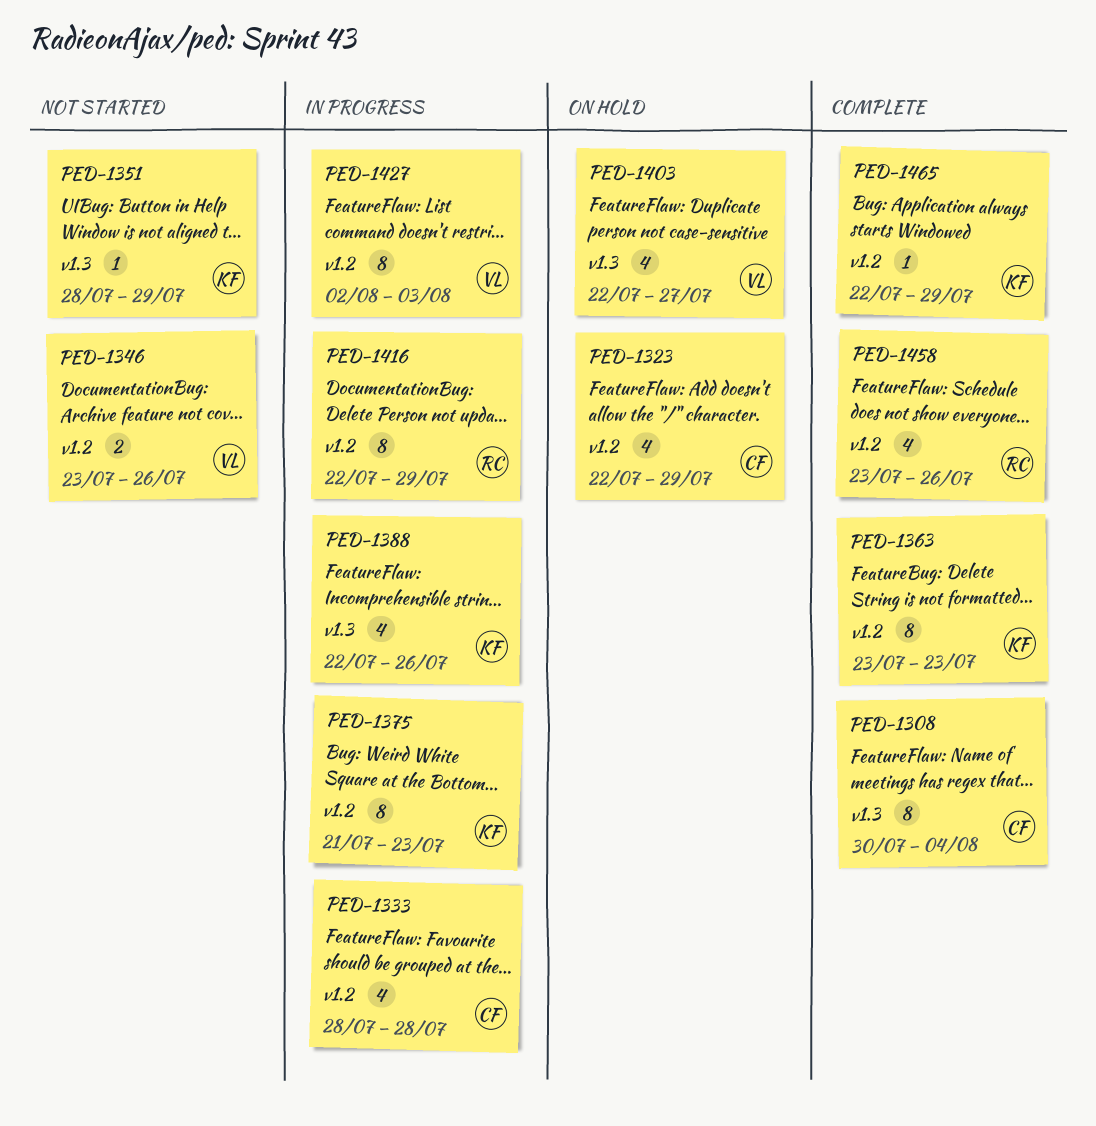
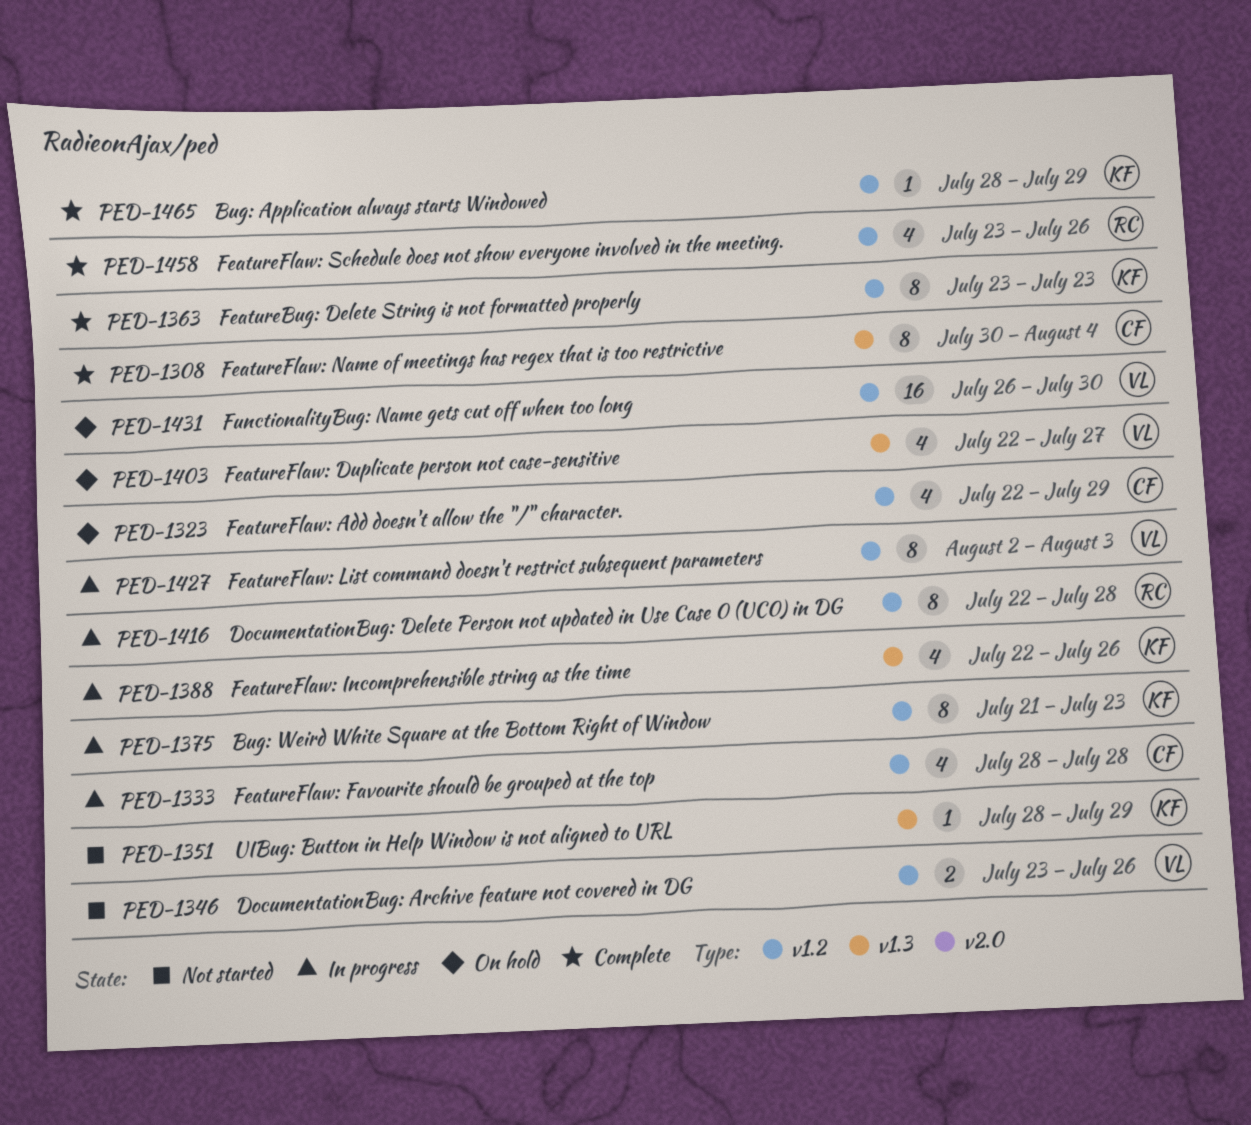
PED-1416, due: Jul 29 -> Jul 28
PED-1431: none -> present
PED-1465, start: Jul 22 -> Jul 28

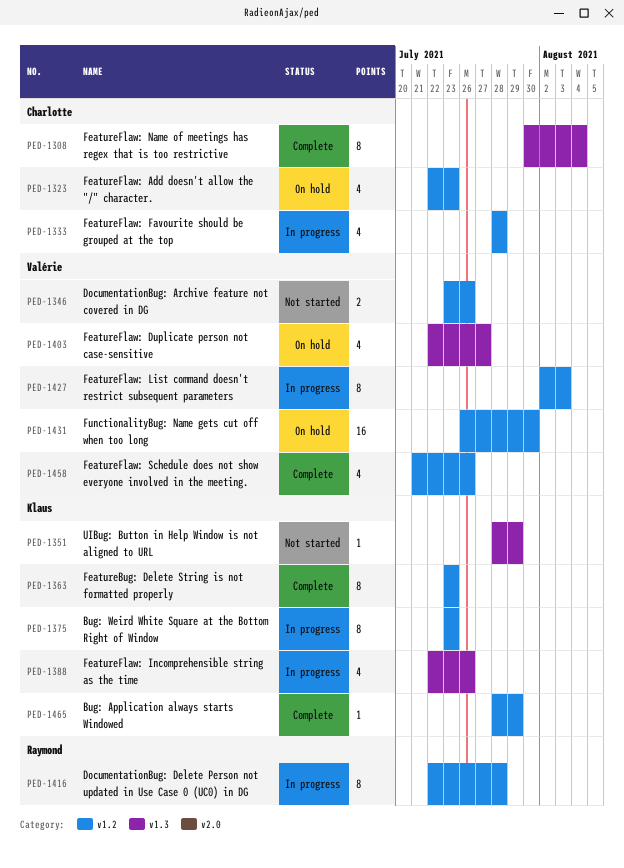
PED-1323, due: Jul 29 -> Jul 23
PED-1375, start: Jul 21 -> Jul 23
PED-1458, owner: Raymond -> Valérie
PED-1458, start: Jul 23 -> Jul 21

